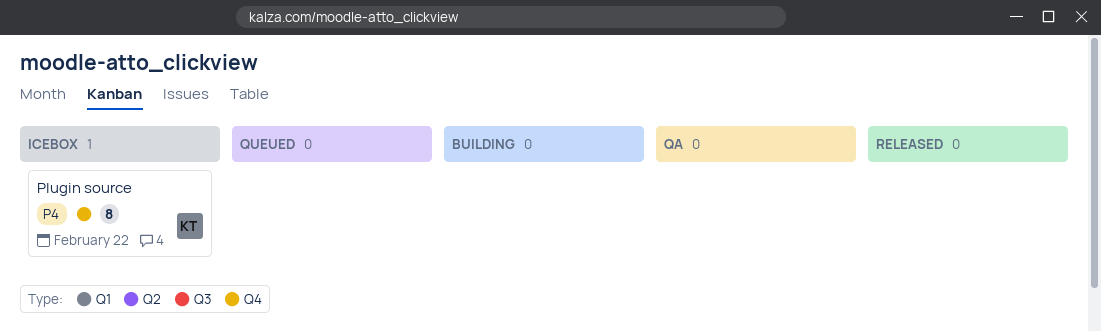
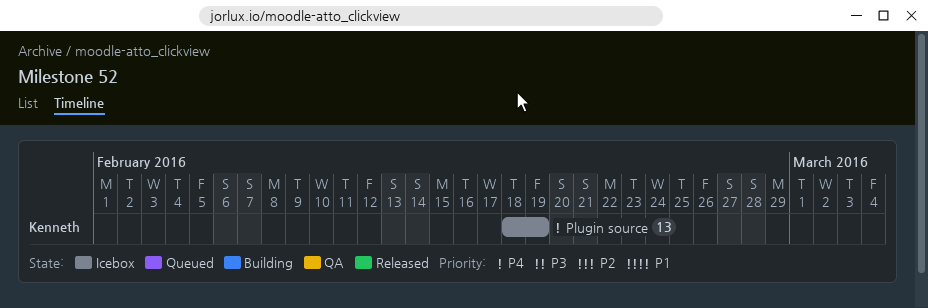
Plugin source, estimate: 8 -> 13
Plugin source, due: Feb 22 -> Feb 19

